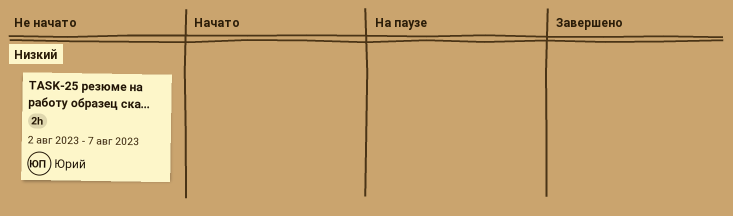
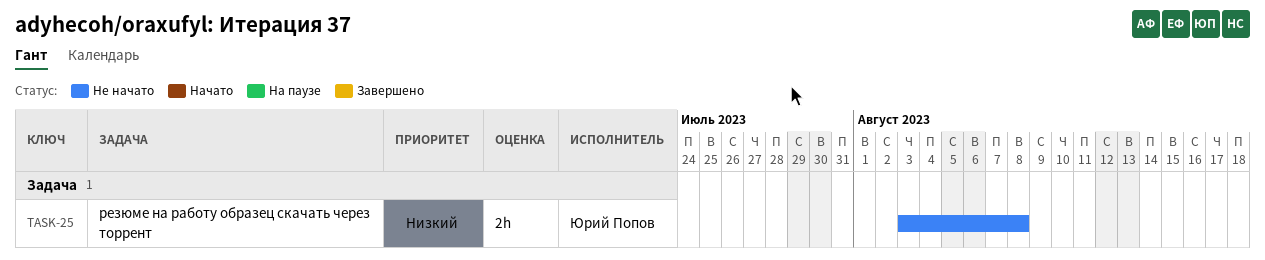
TASK-25, start: Aug 2 -> Aug 3
TASK-25, due: Aug 7 -> Aug 8

